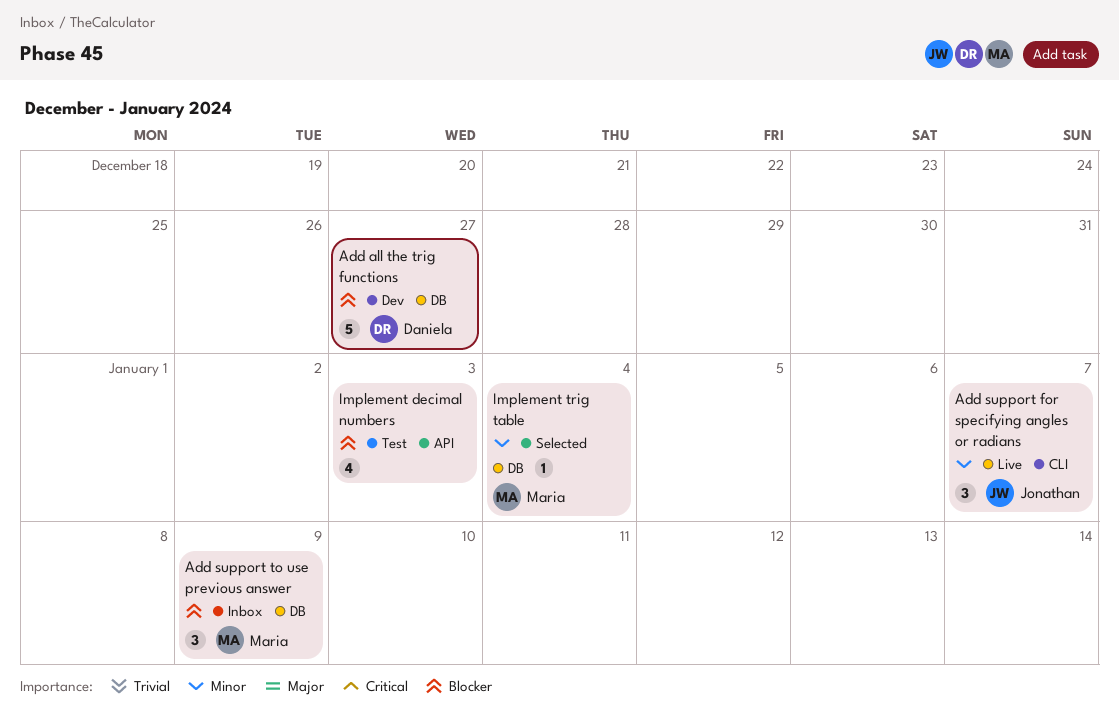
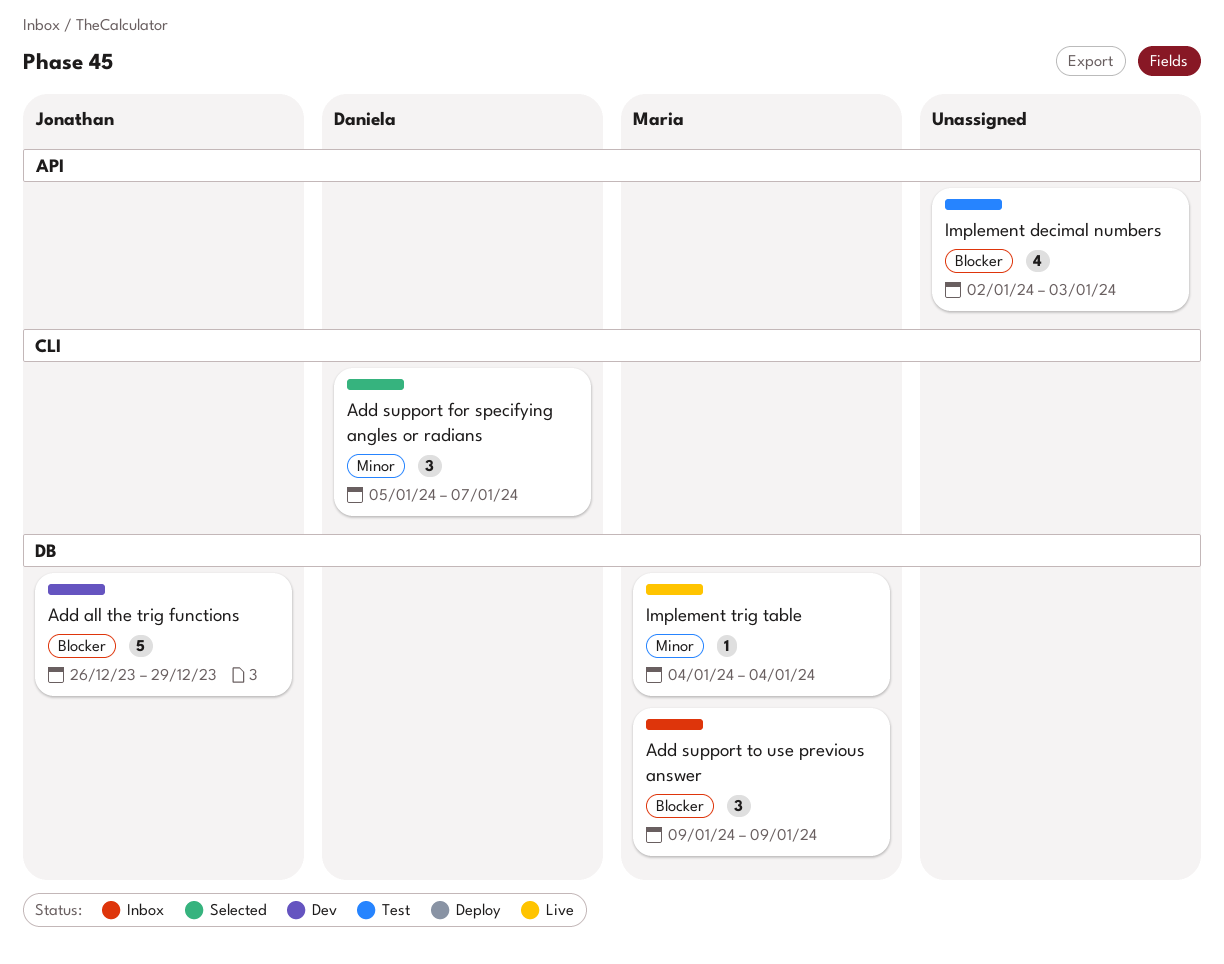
Add all the trig functions, owner: Daniela -> Jonathan
Add all the trig functions, due: Dec 27 -> Dec 29
Add support for specifying angles or radians, status: Live -> Selected
Add support for specifying angles or radians, owner: Jonathan -> Daniela
Implement trig table, status: Selected -> Live

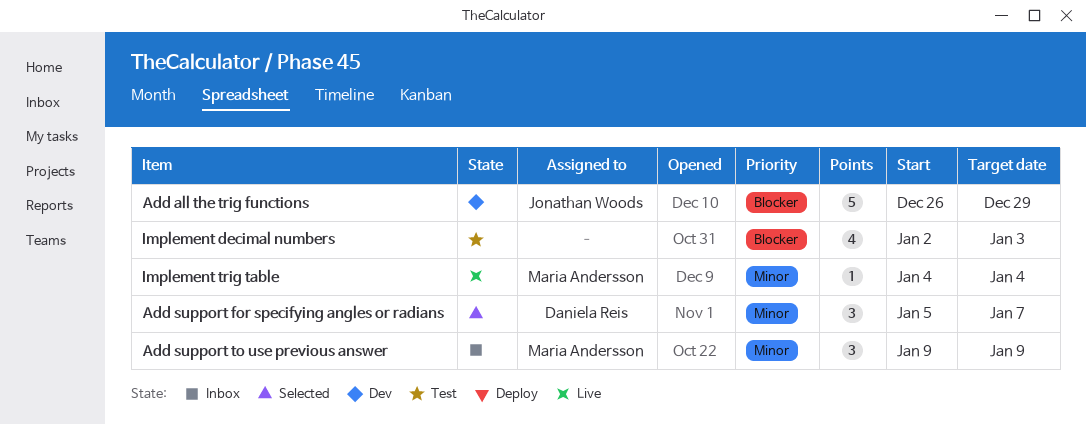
Add support to use previous answer, priority: Blocker -> Minor

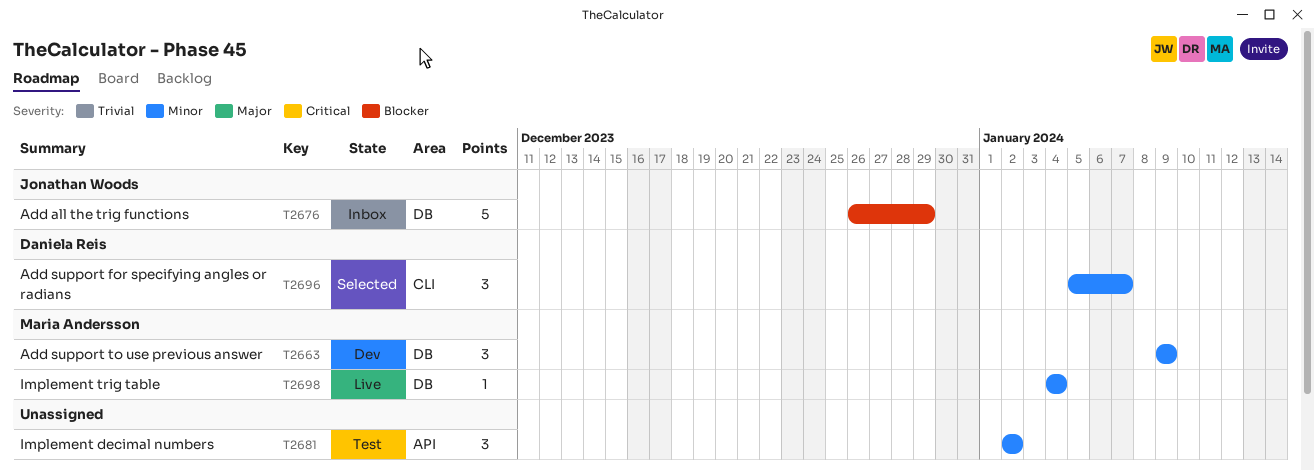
Add all the trig functions, status: Dev -> Inbox
Add support to use previous answer, status: Inbox -> Dev
Implement decimal numbers, priority: Blocker -> Minor
Implement decimal numbers, estimate: 4 -> 3
Implement decimal numbers, due: Jan 3 -> Jan 2

